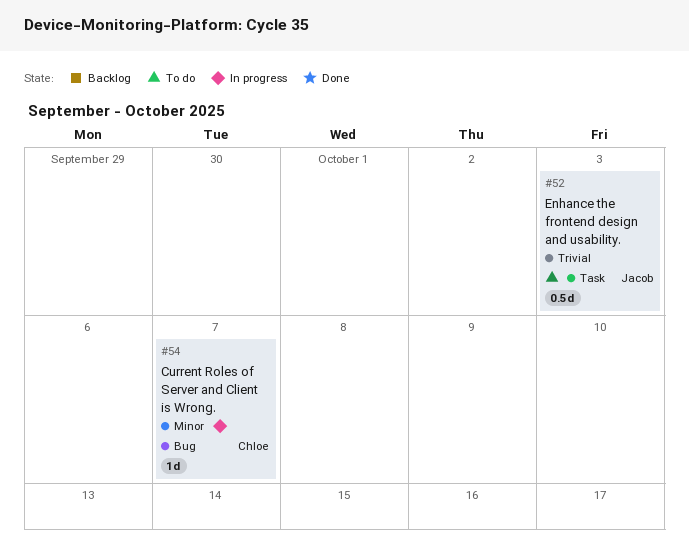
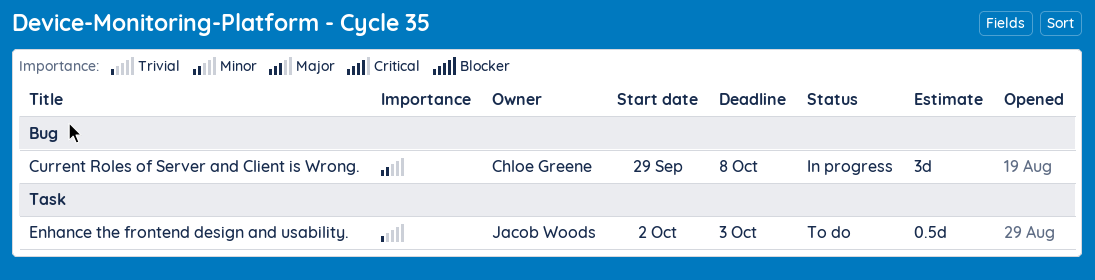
Current Roles of Server and Client is Wrong., estimate: 1d -> 3d
Current Roles of Server and Client is Wrong., due: Oct 7 -> Oct 8

